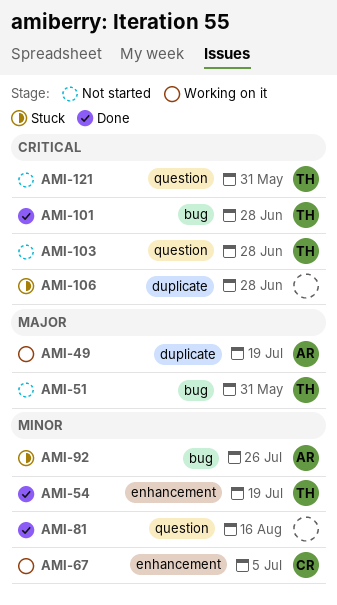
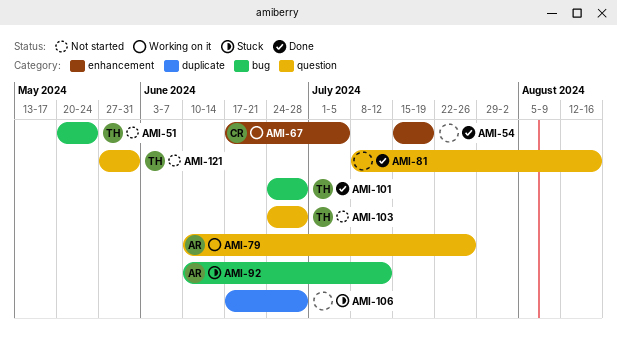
AMI-49: present -> none
AMI-51, due: May 31 -> May 24
AMI-54, owner: TH -> none
AMI-79: none -> present
AMI-92, due: Jul 26 -> Jul 12

